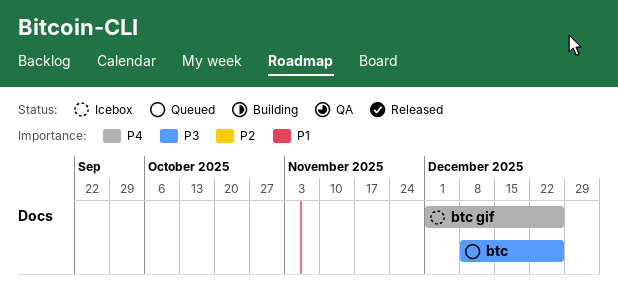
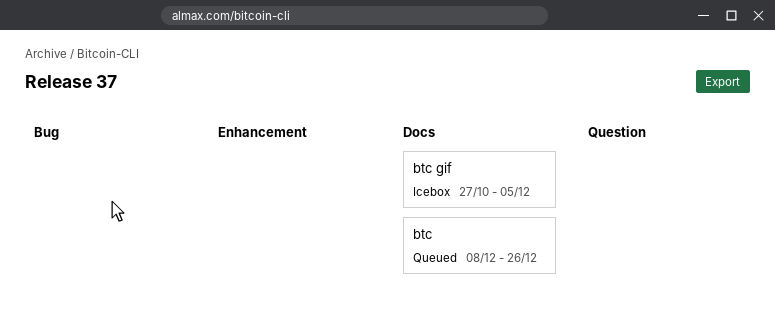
btc gif, start: Dec 1 -> Oct 27
btc gif, due: Dec 26 -> Dec 5

